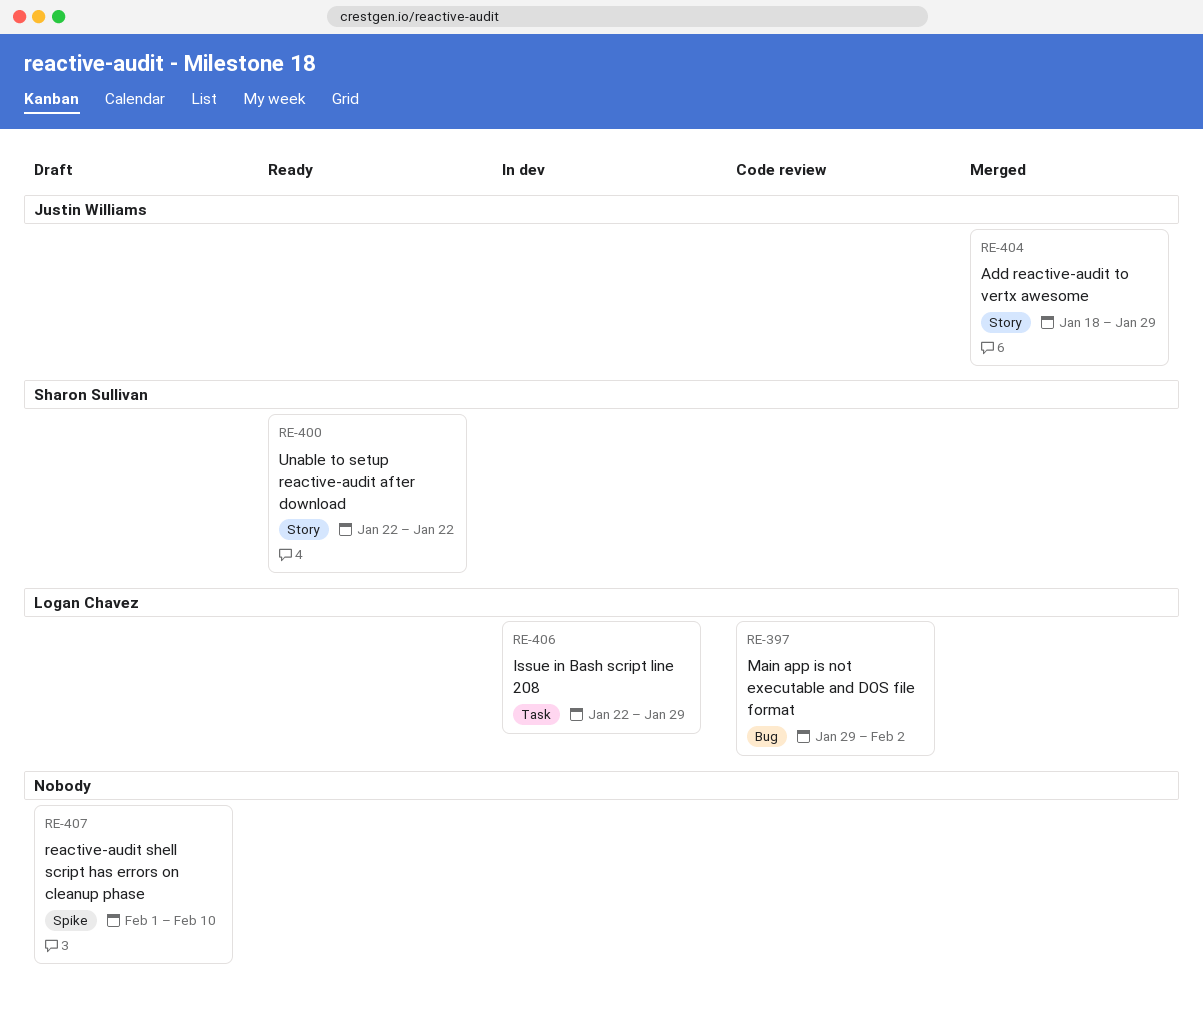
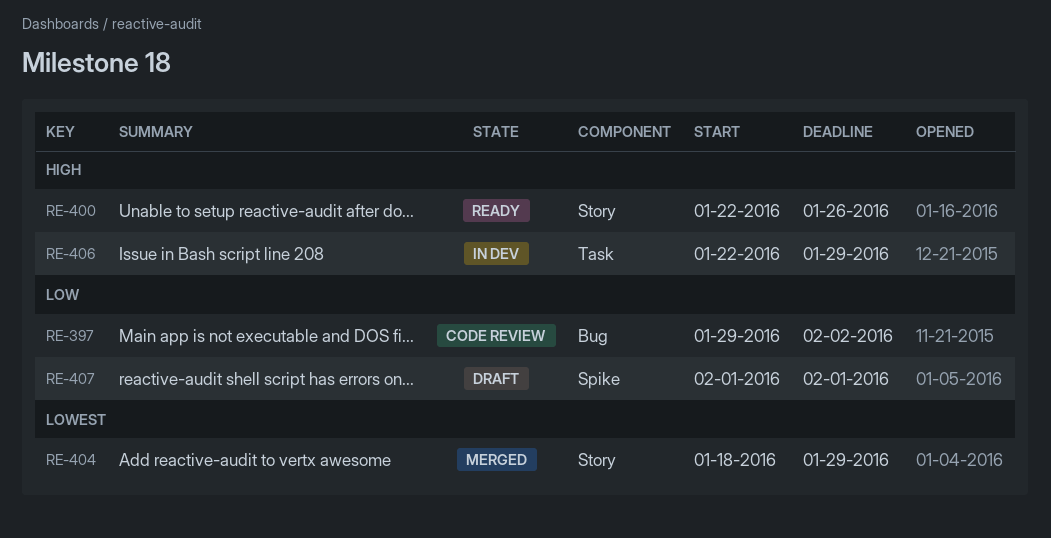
RE-400, due: Jan 22 -> Jan 26
RE-407, due: Feb 10 -> Feb 1

